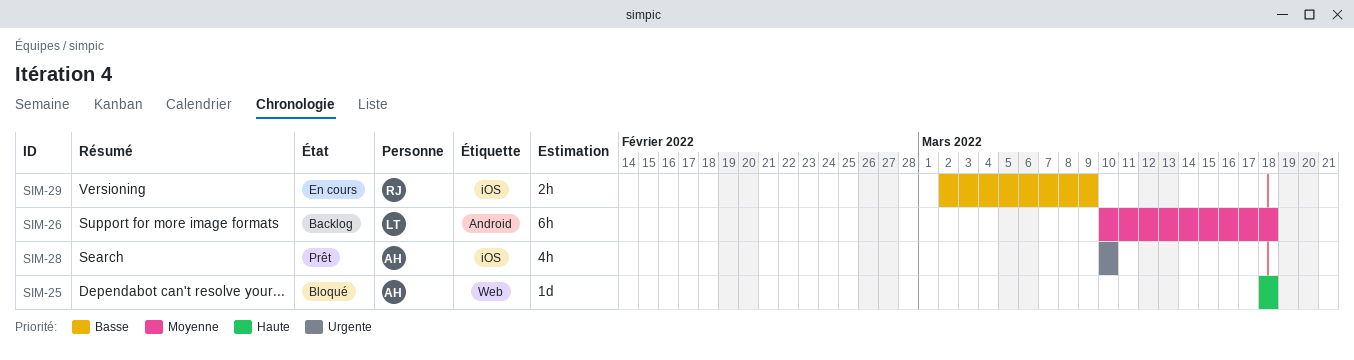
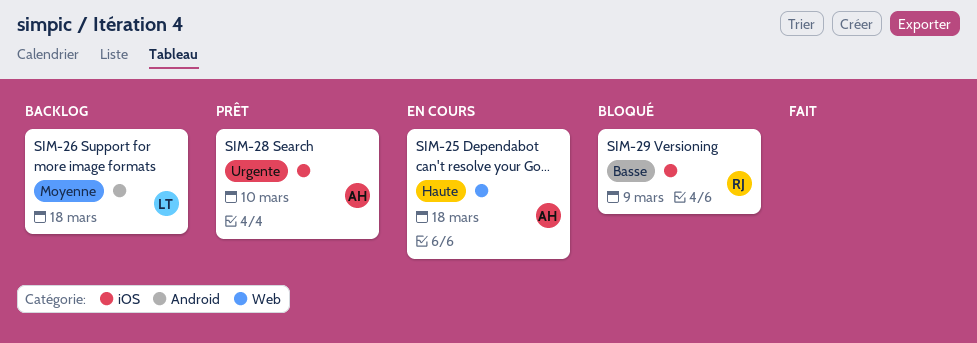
SIM-25, status: Bloqué -> En cours
SIM-29, status: En cours -> Bloqué

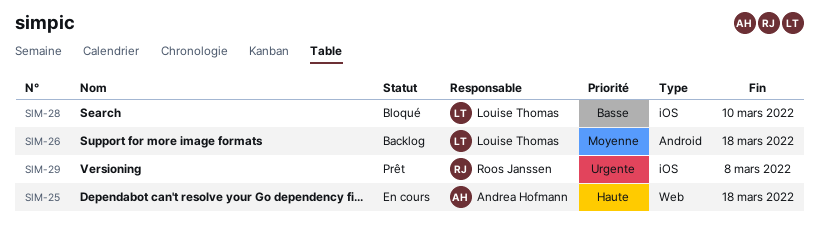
SIM-28, status: Prêt -> Bloqué
SIM-28, owner: Andrea Hofmann -> Louise Thomas
SIM-28, priority: Urgente -> Basse
SIM-29, status: Bloqué -> Prêt
SIM-29, priority: Basse -> Urgente
SIM-29, due: Mar 9 -> Mar 8

